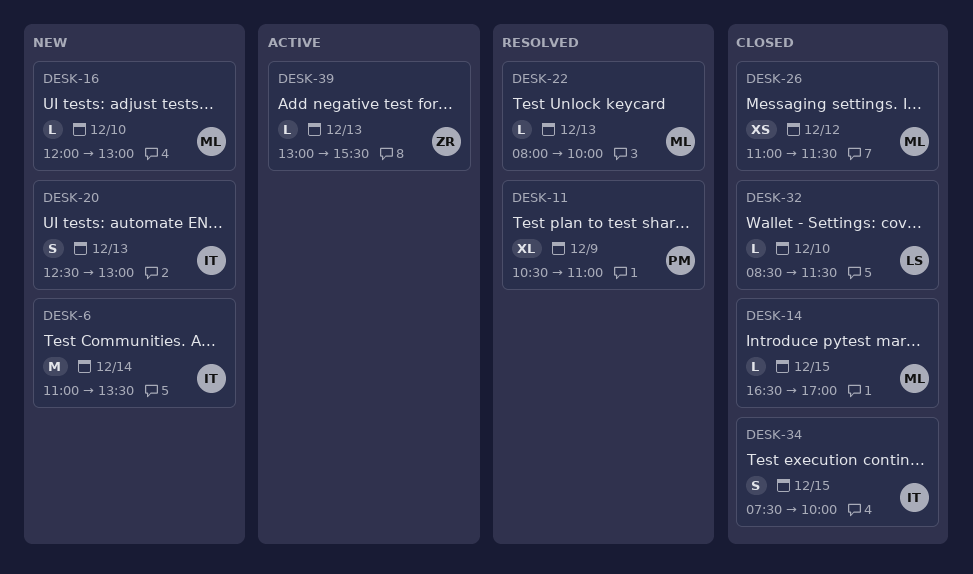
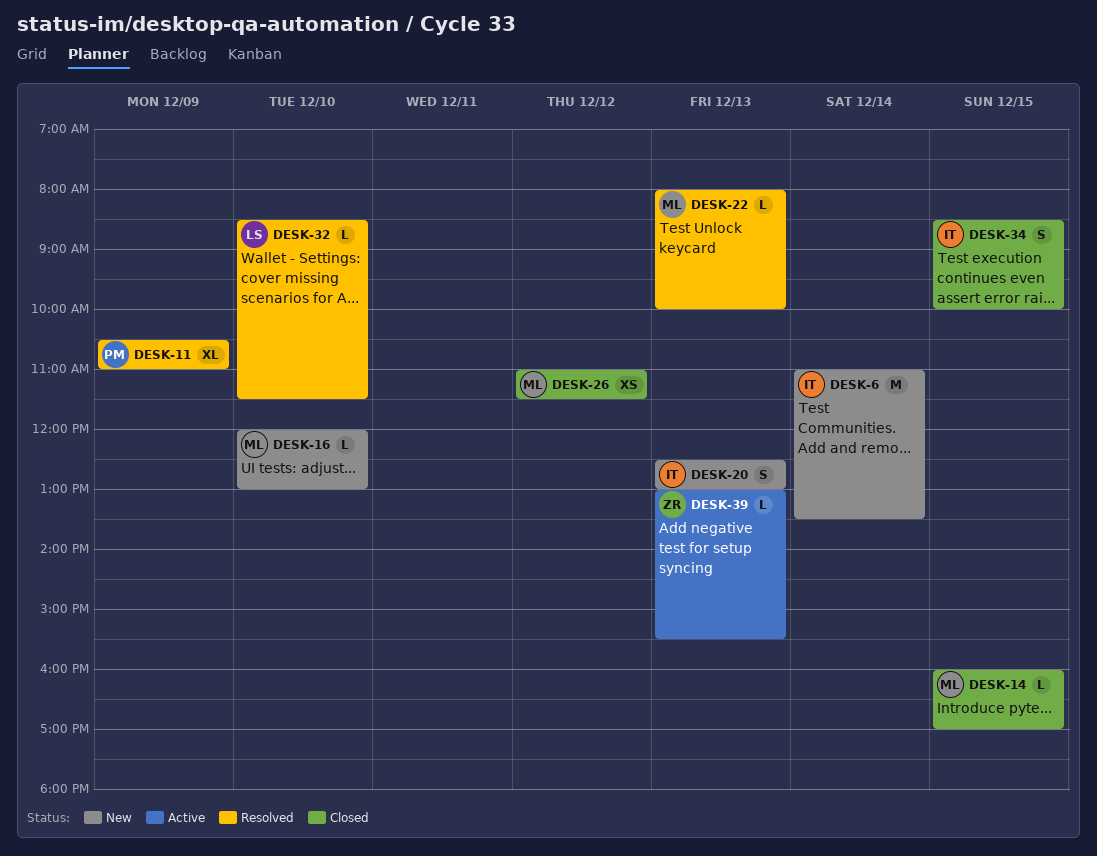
DESK-14, begins: 16:30 -> 16:00
DESK-32, status: Closed -> Resolved
DESK-34, begins: 07:30 -> 08:30

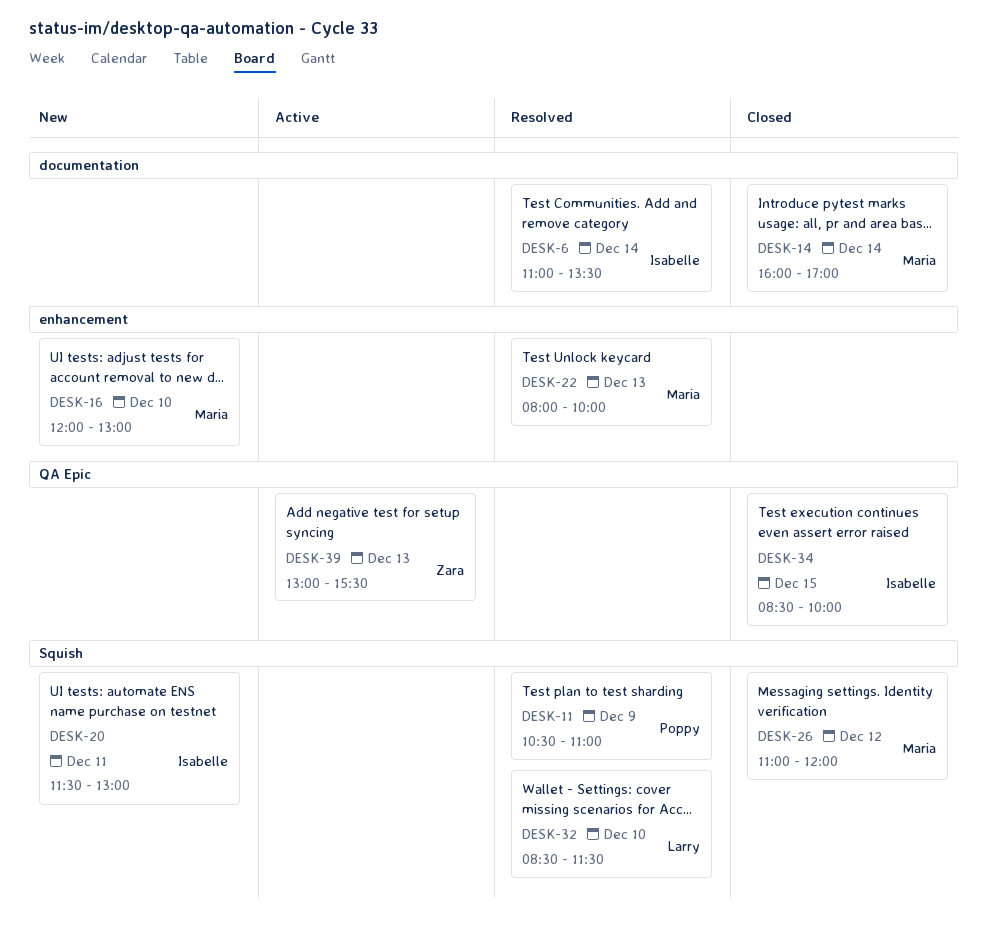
DESK-6, status: New -> Resolved
DESK-14, day: Dec 15 -> Dec 14
DESK-20, day: Dec 13 -> Dec 11
DESK-20, begins: 12:30 -> 11:30
DESK-26, ends: 11:30 -> 12:00

